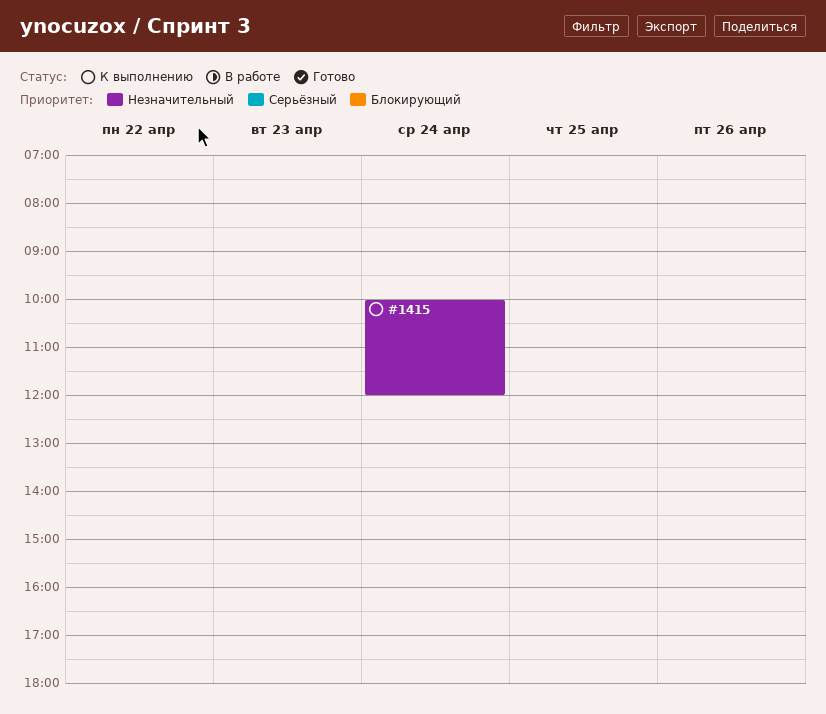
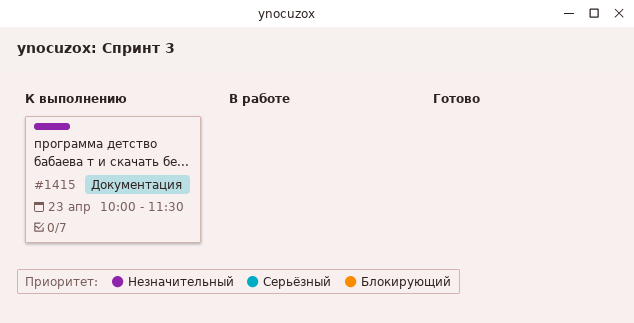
#1415, day: Apr 24 -> Apr 23
#1415, ends: 12:00 -> 11:30

